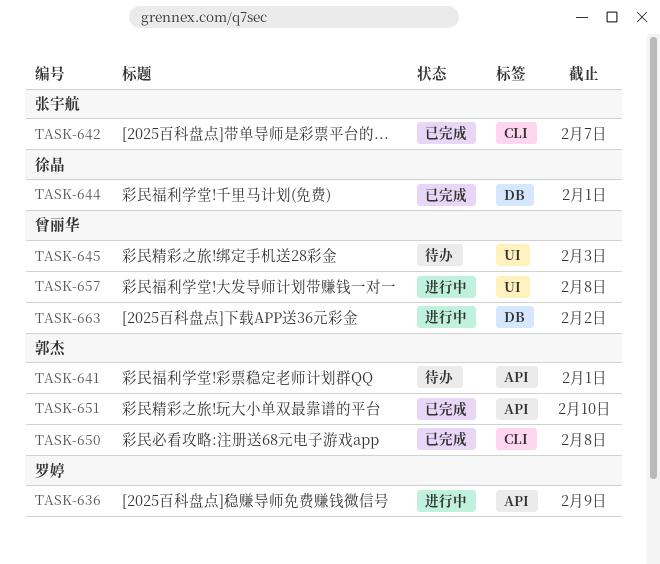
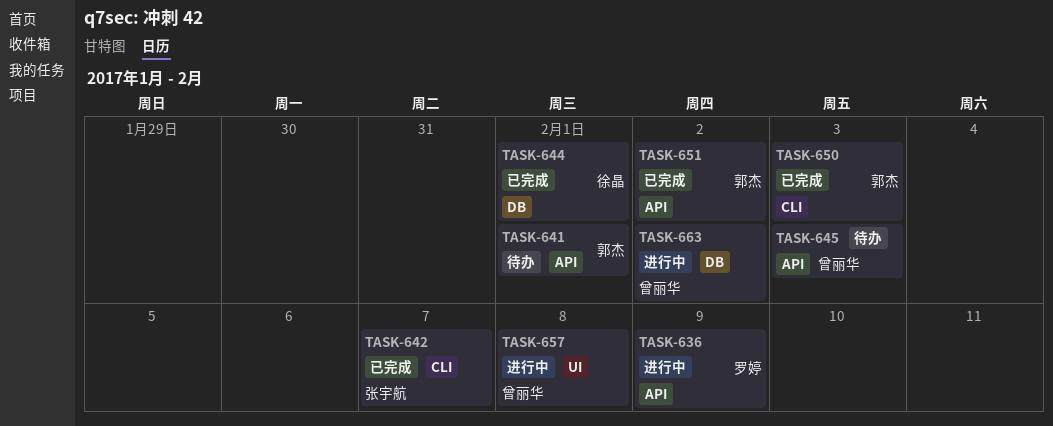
TASK-645, label: UI -> API
TASK-650, due: Feb 8 -> Feb 3
TASK-651, due: Feb 10 -> Feb 2

